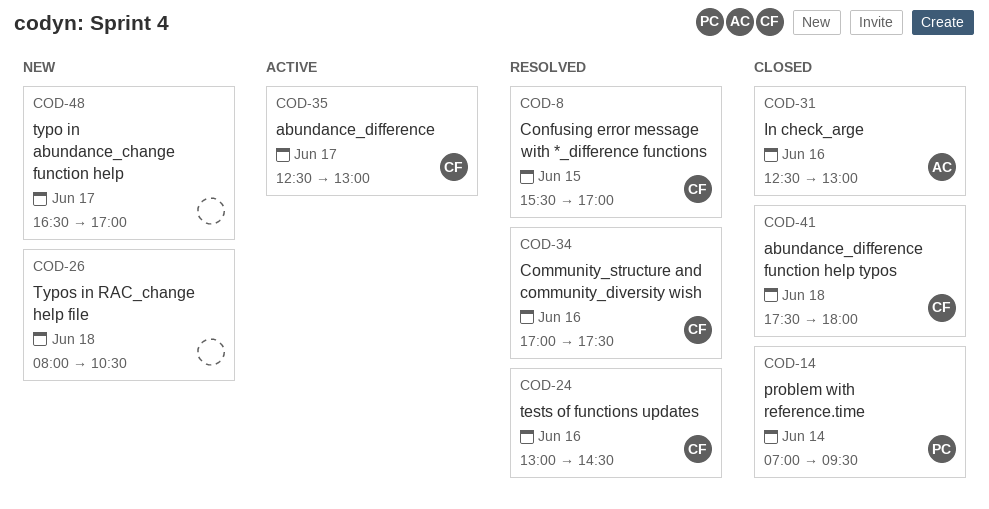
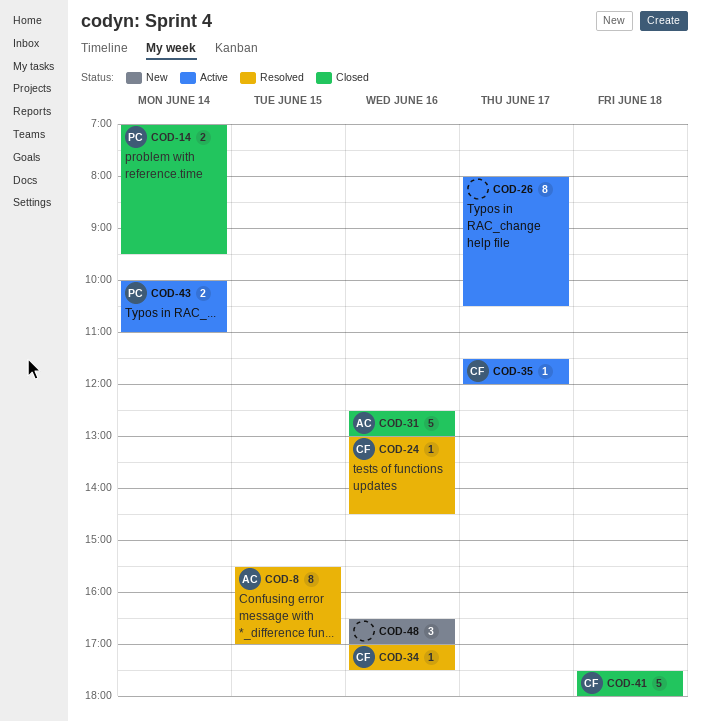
COD-8, owner: CF -> AC
COD-26, status: New -> Active
COD-26, day: Jun 18 -> Jun 17
COD-35, begins: 12:30 -> 11:30
COD-35, ends: 13:00 -> 12:00
COD-43: none -> present
COD-48, day: Jun 17 -> Jun 16

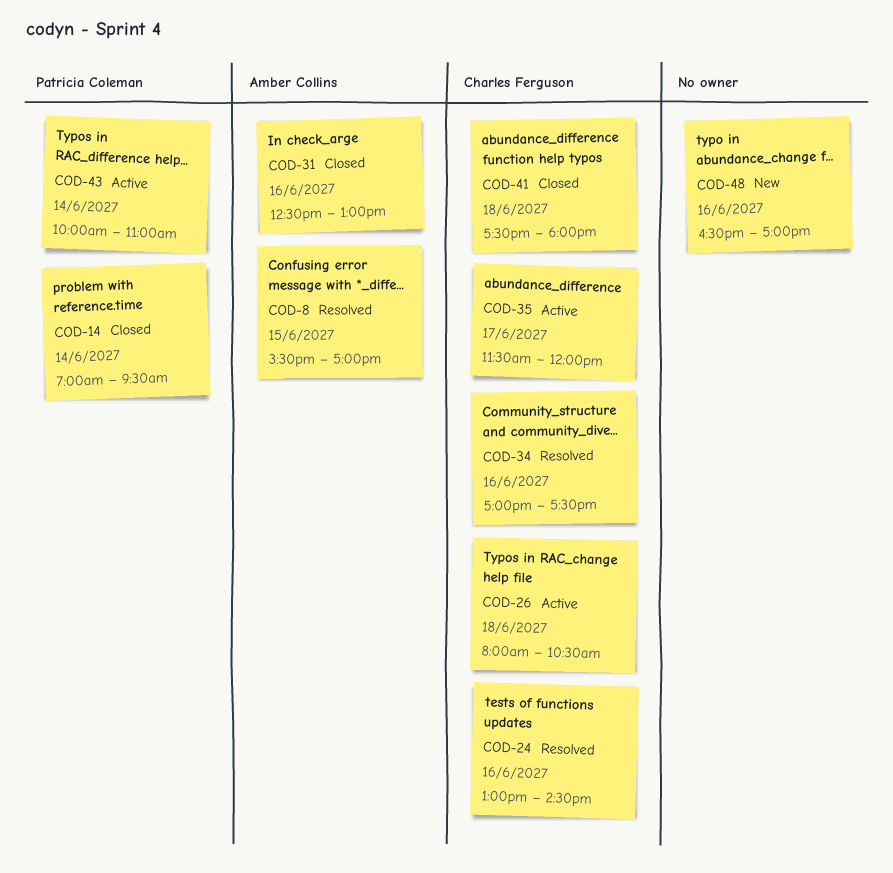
COD-26, owner: none -> Charles Ferguson
COD-26, day: Jun 17 -> Jun 18

